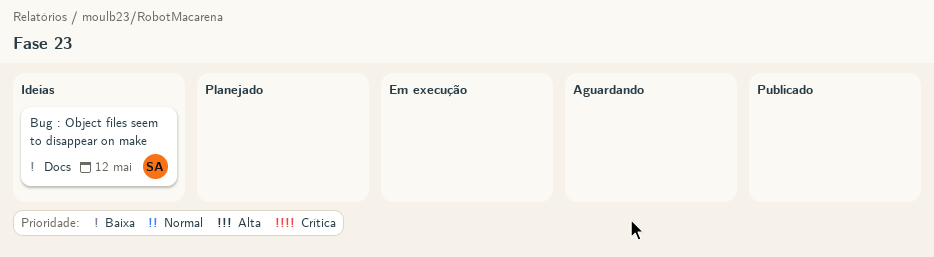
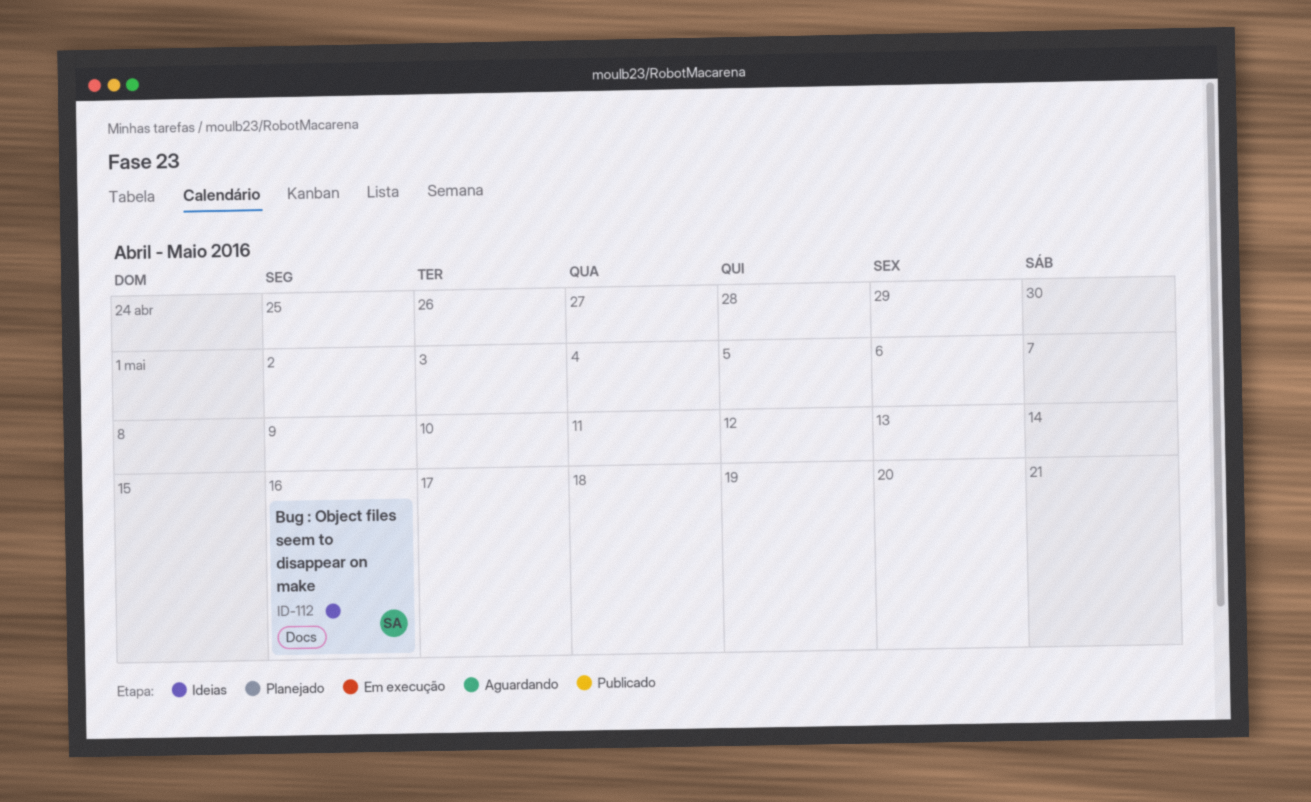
Bug : Object files seem to disappear on make, due: May 12 -> May 16

